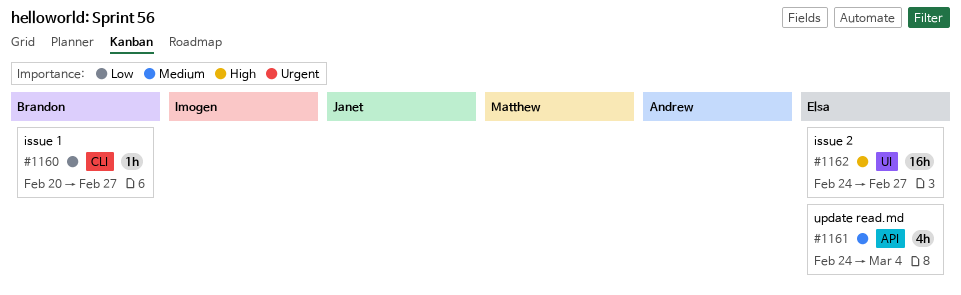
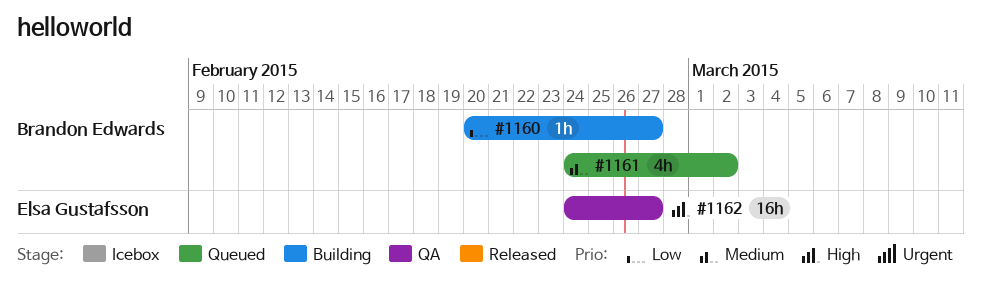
#1161, owner: Elsa Gustafsson -> Brandon Edwards
#1161, due: Mar 4 -> Mar 2

